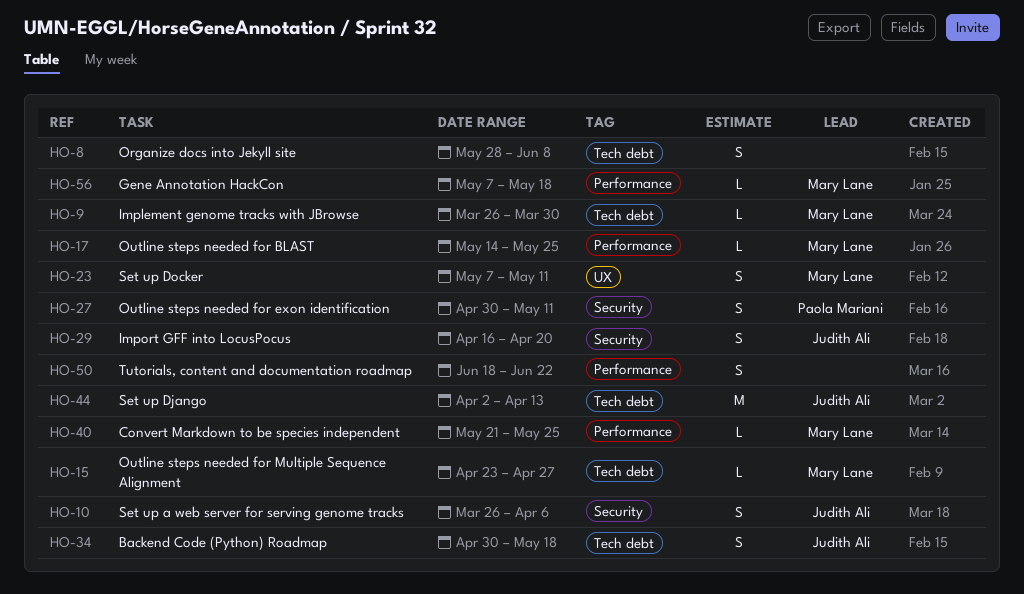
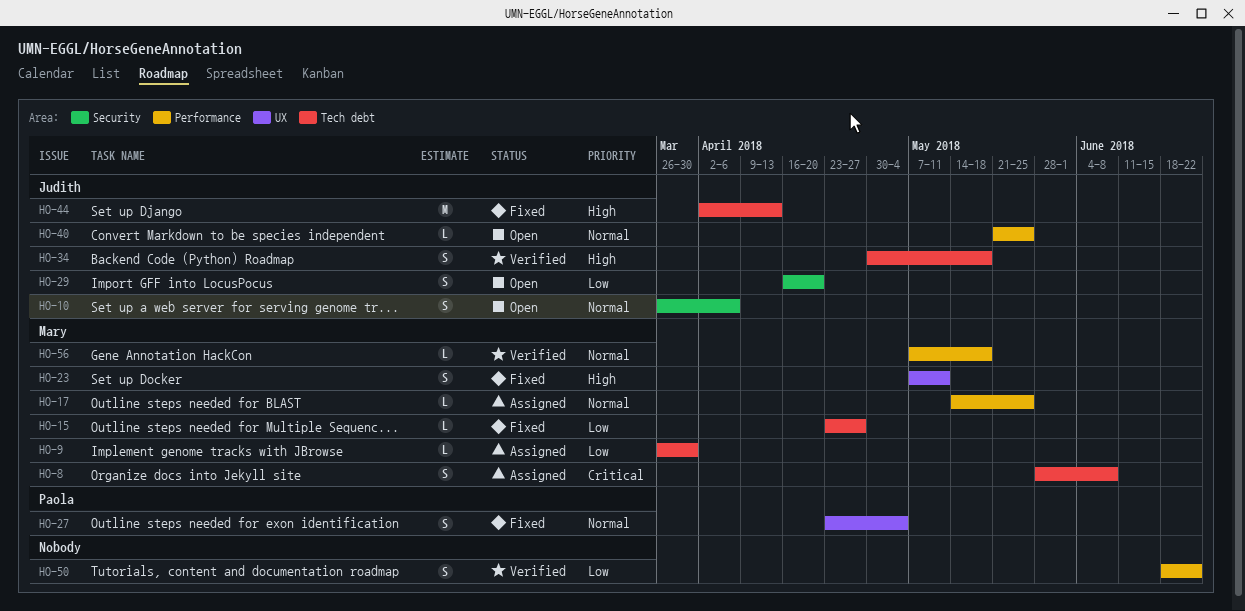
HO-8, owner: none -> Mary Lane
HO-27, label: Security -> UX
HO-27, start: Apr 30 -> Apr 23
HO-27, due: May 11 -> May 4
HO-40, owner: Mary Lane -> Judith Ali

